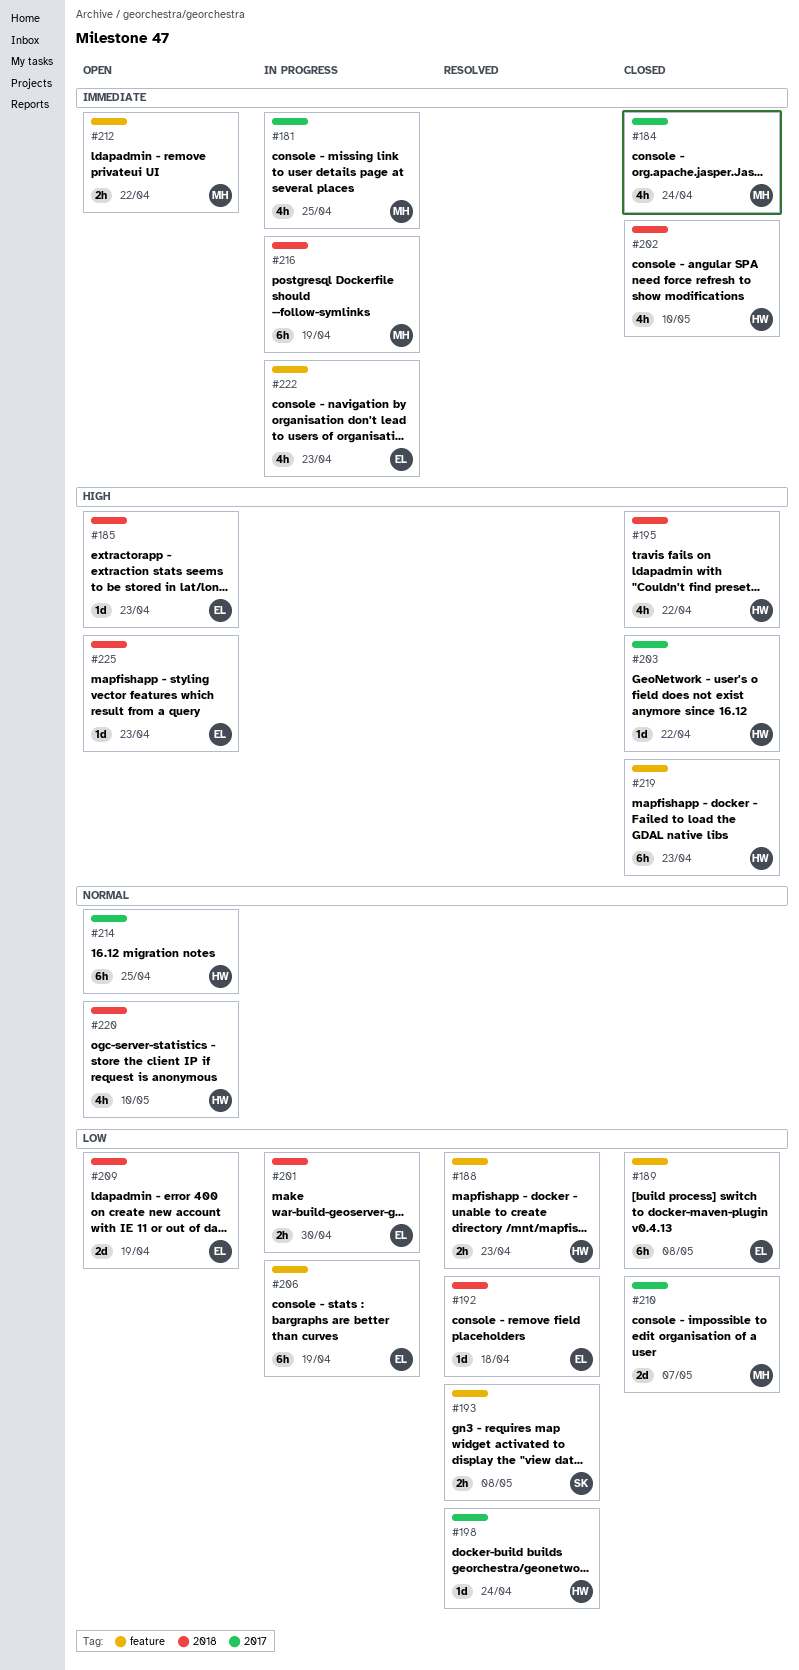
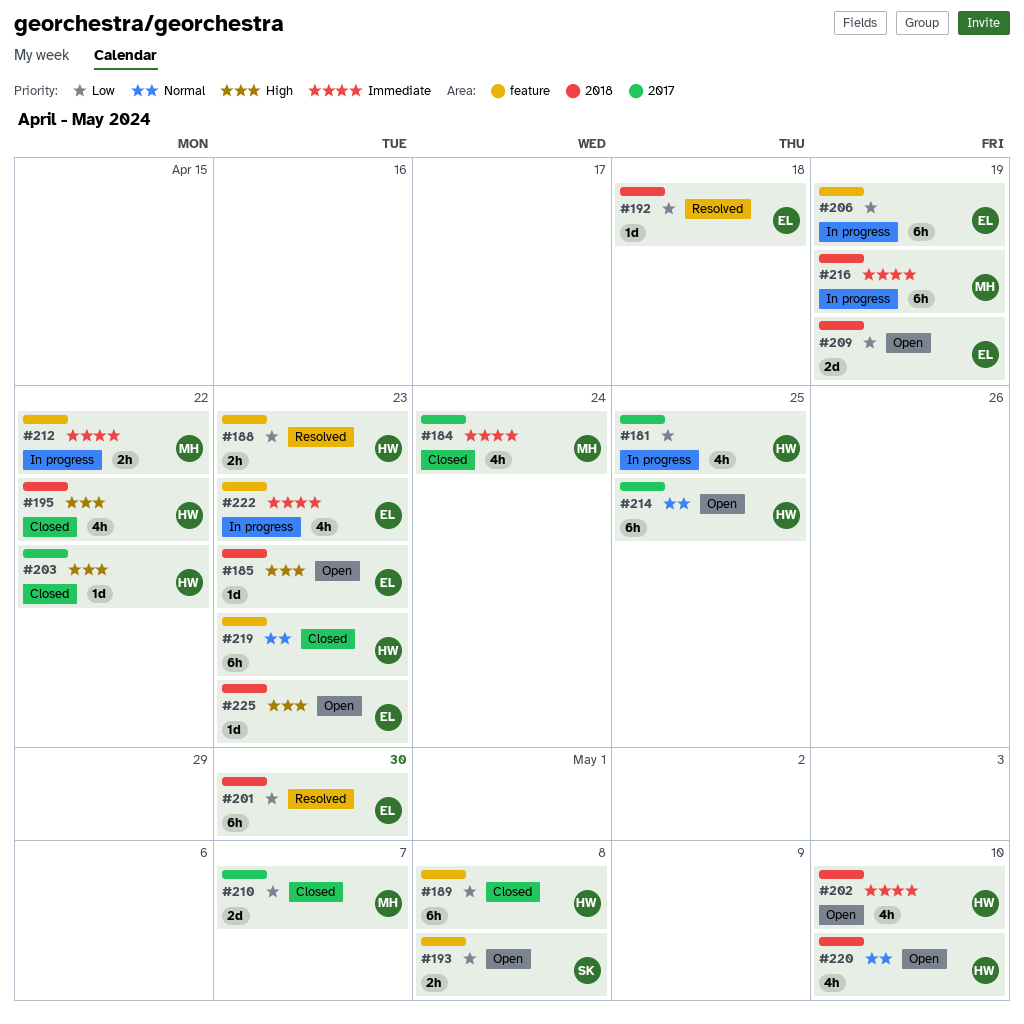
#181, owner: MH -> HW
#181, priority: Immediate -> Low
#189, owner: EL -> HW
#193, status: Resolved -> Open
#198: present -> none
#201, status: In progress -> Resolved
#201, estimate: 2h -> 6h
#202, status: Closed -> Open
#212, status: Open -> In progress
#219, priority: High -> Normal

